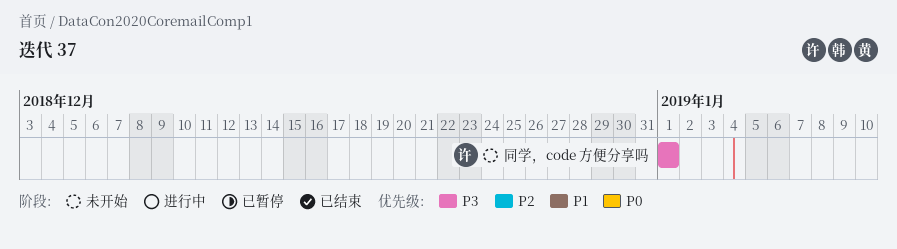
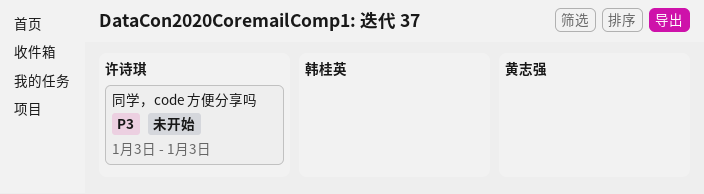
同学，code 方便分享吗, start: Jan 1 -> Jan 3
同学，code 方便分享吗, due: Jan 1 -> Jan 3

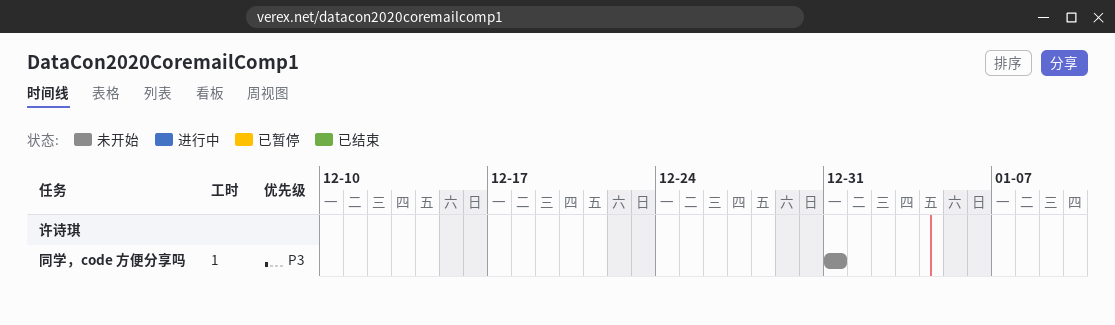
同学，code 方便分享吗, start: Jan 3 -> Dec 31
同学，code 方便分享吗, due: Jan 3 -> Dec 31

